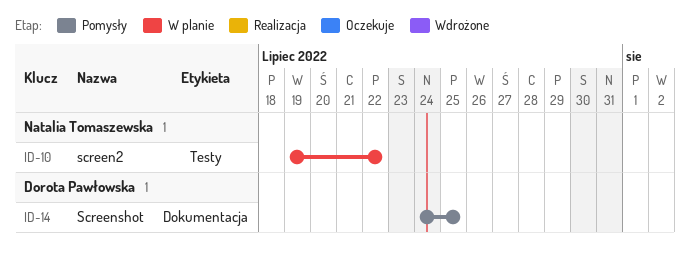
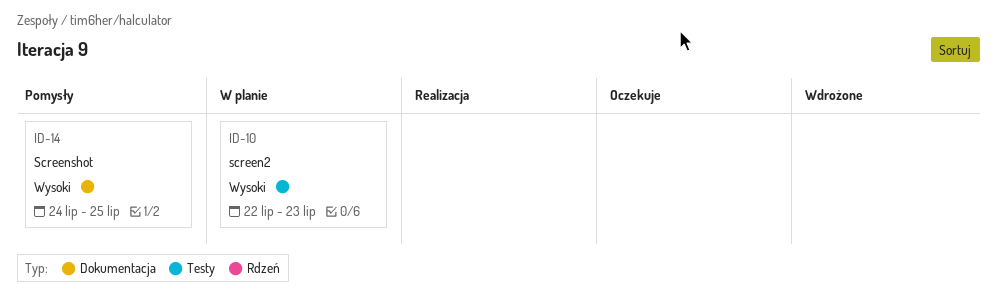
ID-10, start: Jul 19 -> Jul 22
ID-10, due: Jul 22 -> Jul 23

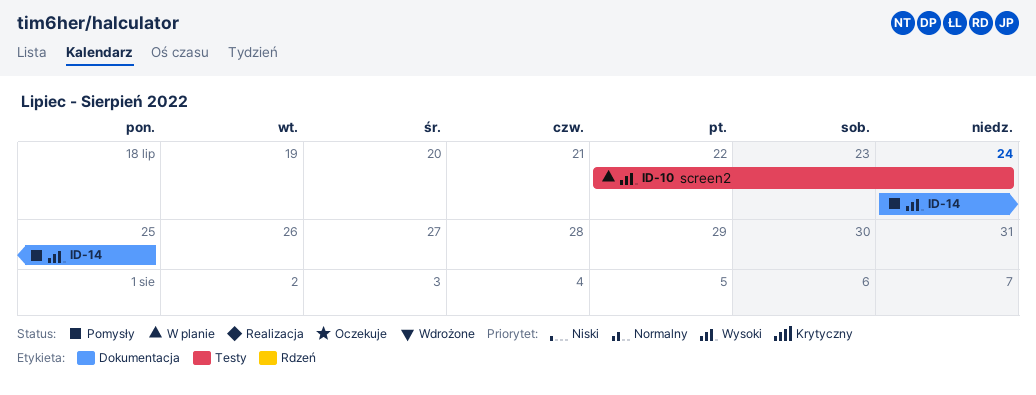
ID-10, due: Jul 23 -> Jul 24

